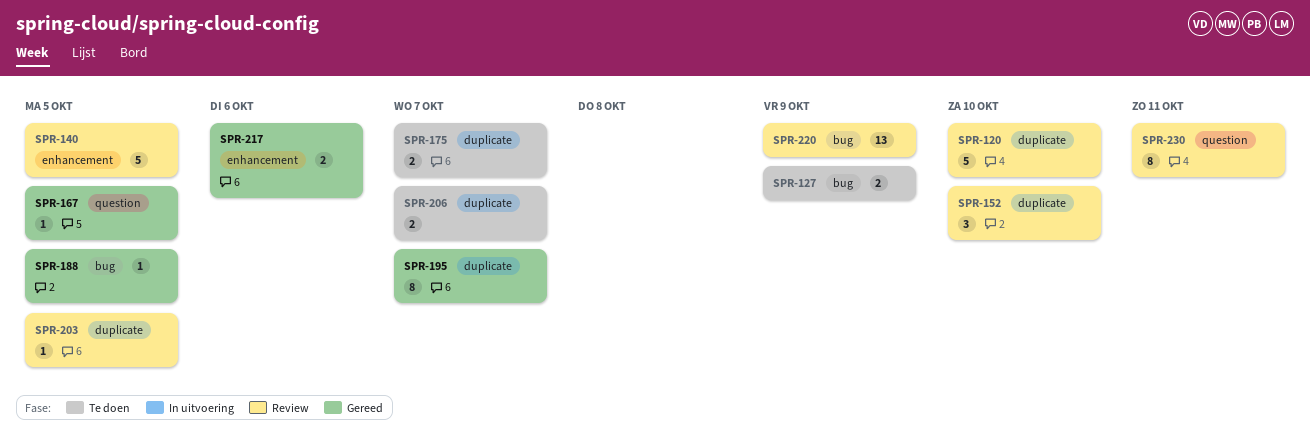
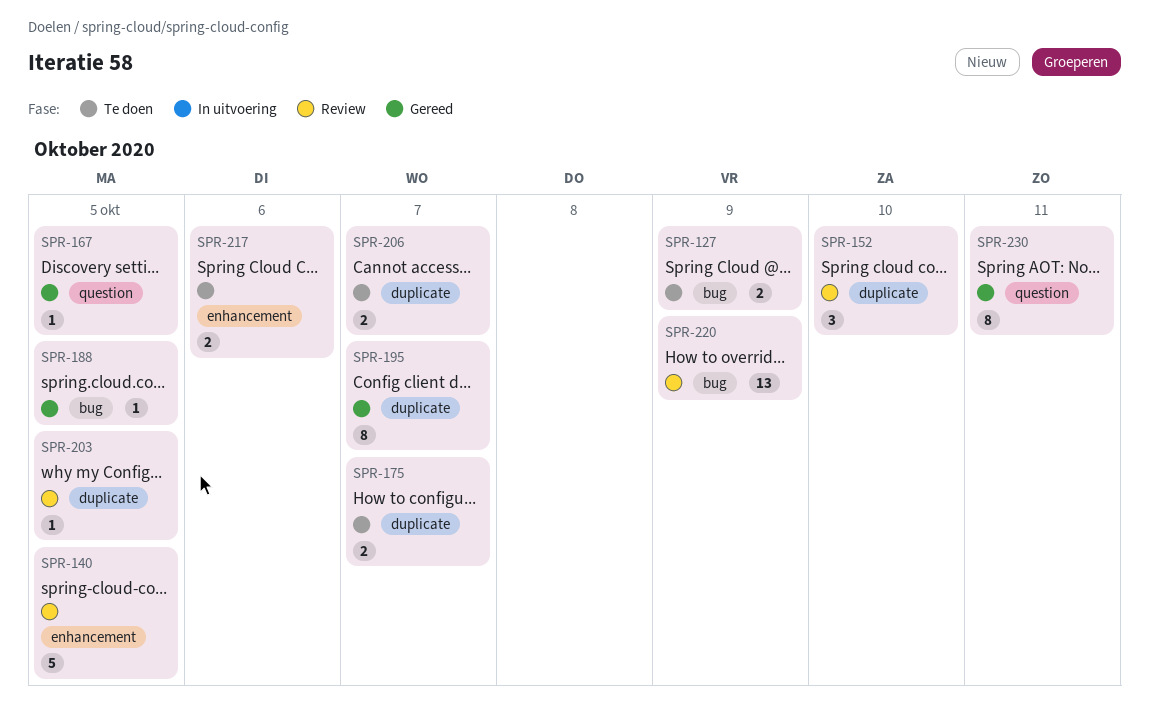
SPR-120: present -> none
SPR-217, status: Gereed -> Te doen
SPR-230, status: Review -> Gereed

